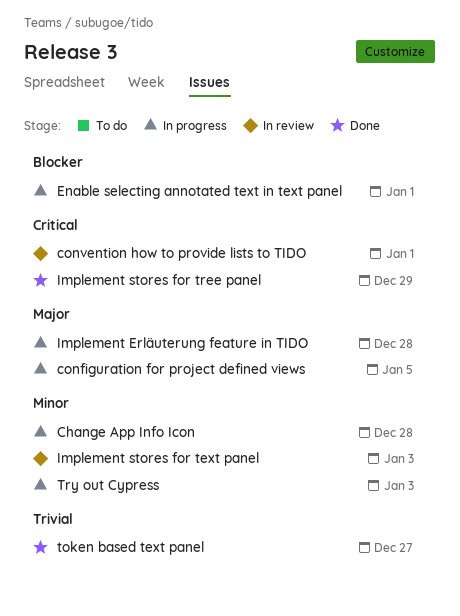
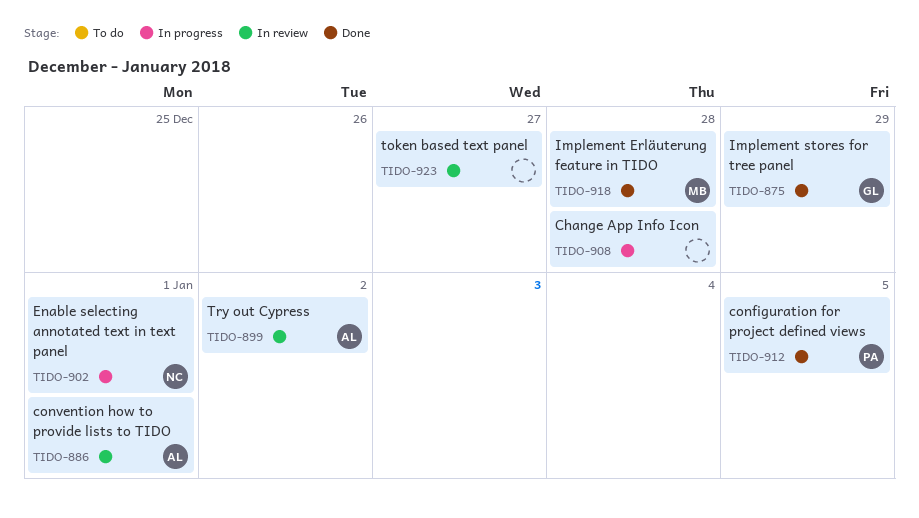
configuration for project defined views, status: In progress -> Done
Implement Erläuterung feature in TIDO, status: In progress -> Done
Implement stores for text panel: present -> none
token based text panel, status: Done -> In review
Try out Cypress, status: In progress -> In review
Try out Cypress, due: Jan 3 -> Jan 2

